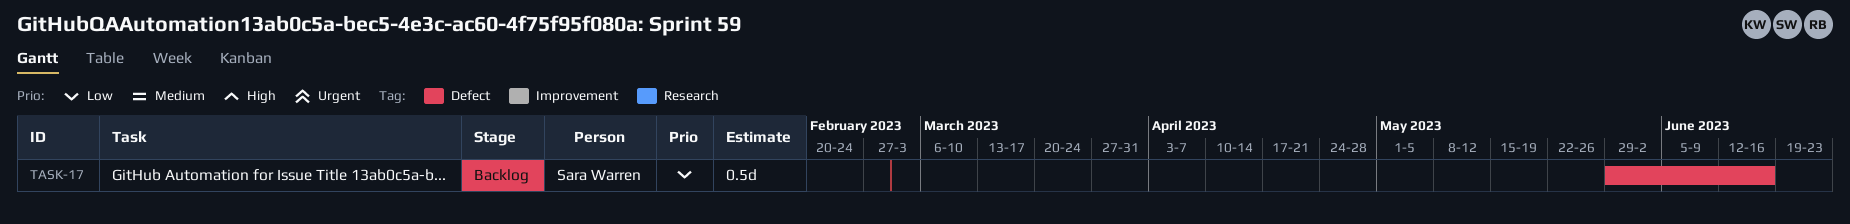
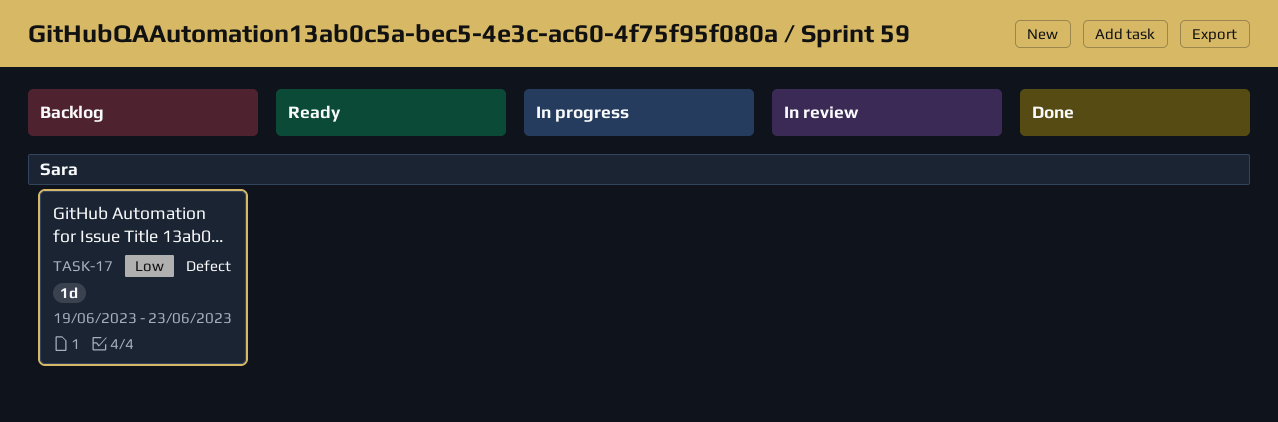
TASK-17, estimate: 0.5d -> 1d
TASK-17, start: May 29 -> Jun 19
TASK-17, due: Jun 16 -> Jun 23

